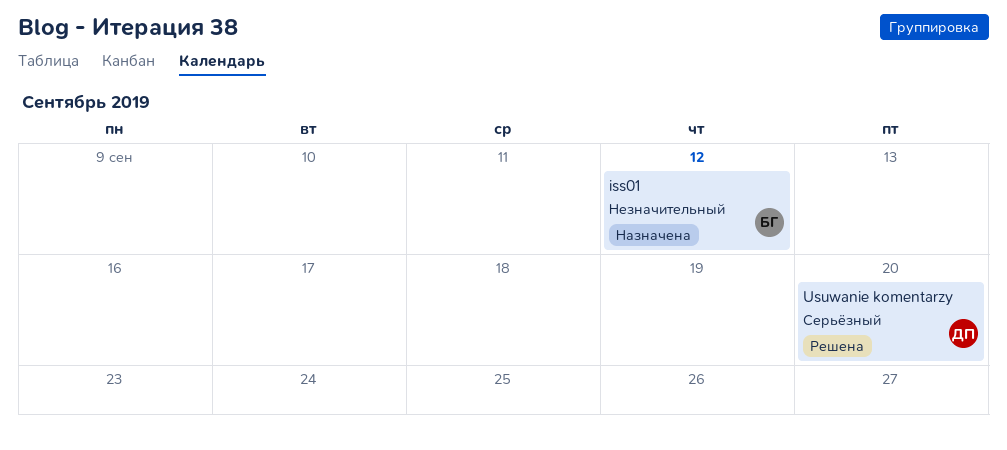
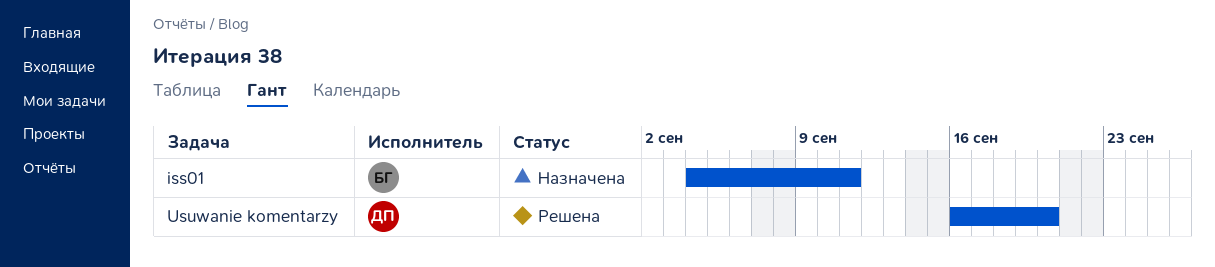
iss01, due: Sep 12 -> Sep 11

